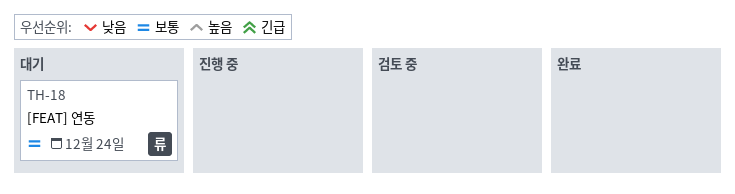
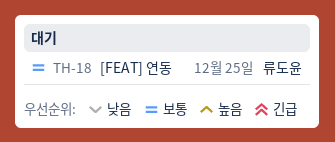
TH-18, due: Dec 24 -> Dec 25

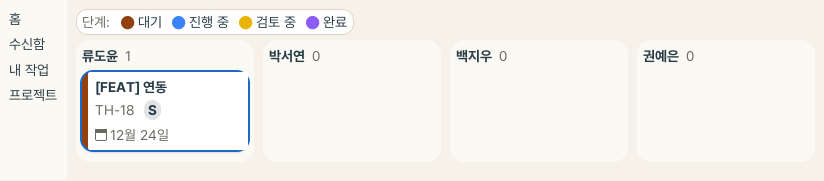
TH-18, due: Dec 25 -> Dec 24

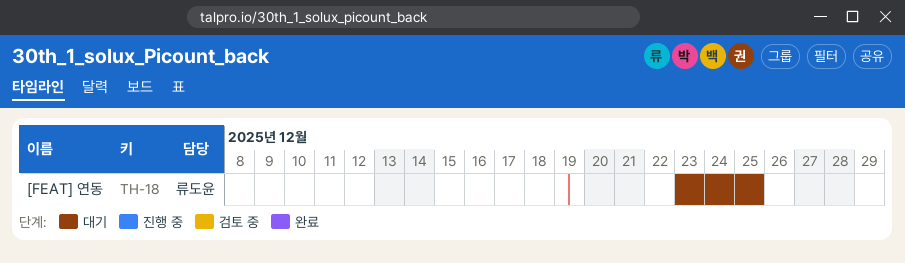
TH-18, due: Dec 24 -> Dec 25

